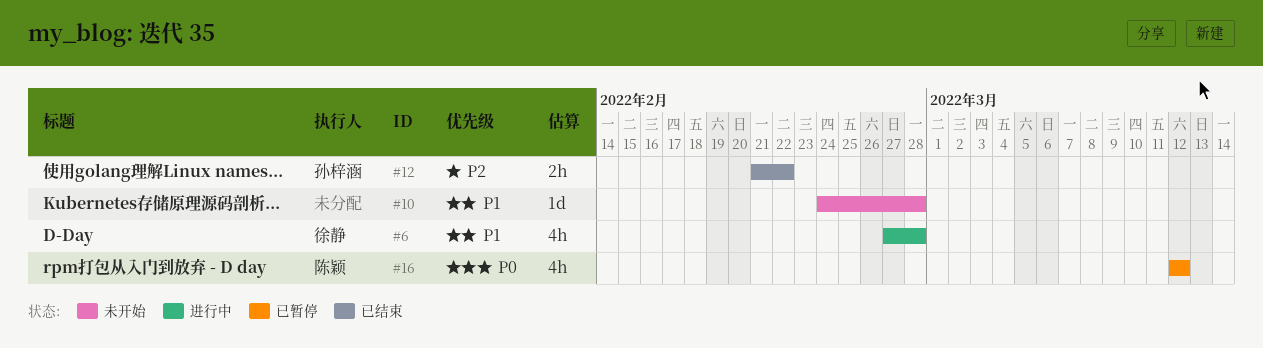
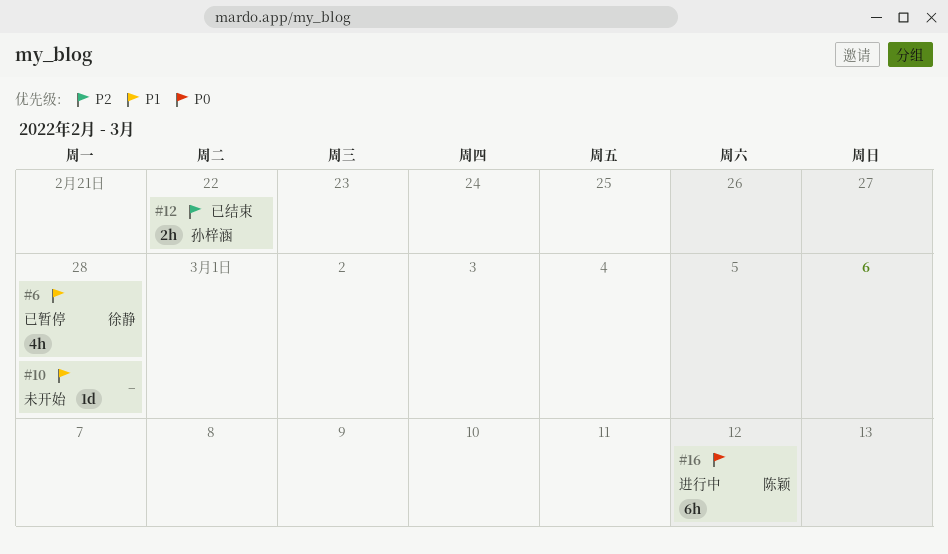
#6, status: 进行中 -> 已暂停
#16, status: 已暂停 -> 进行中
#16, estimate: 4h -> 6h

